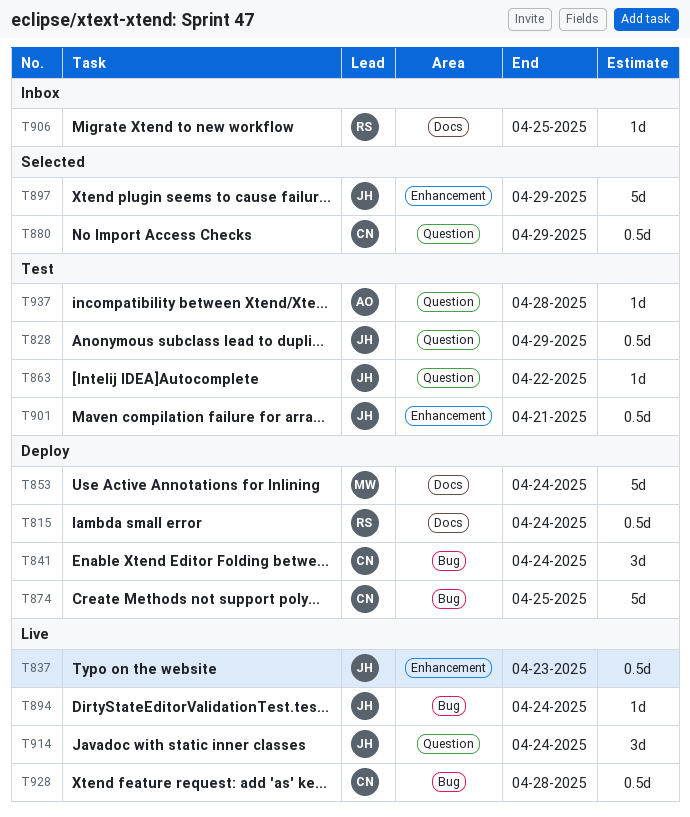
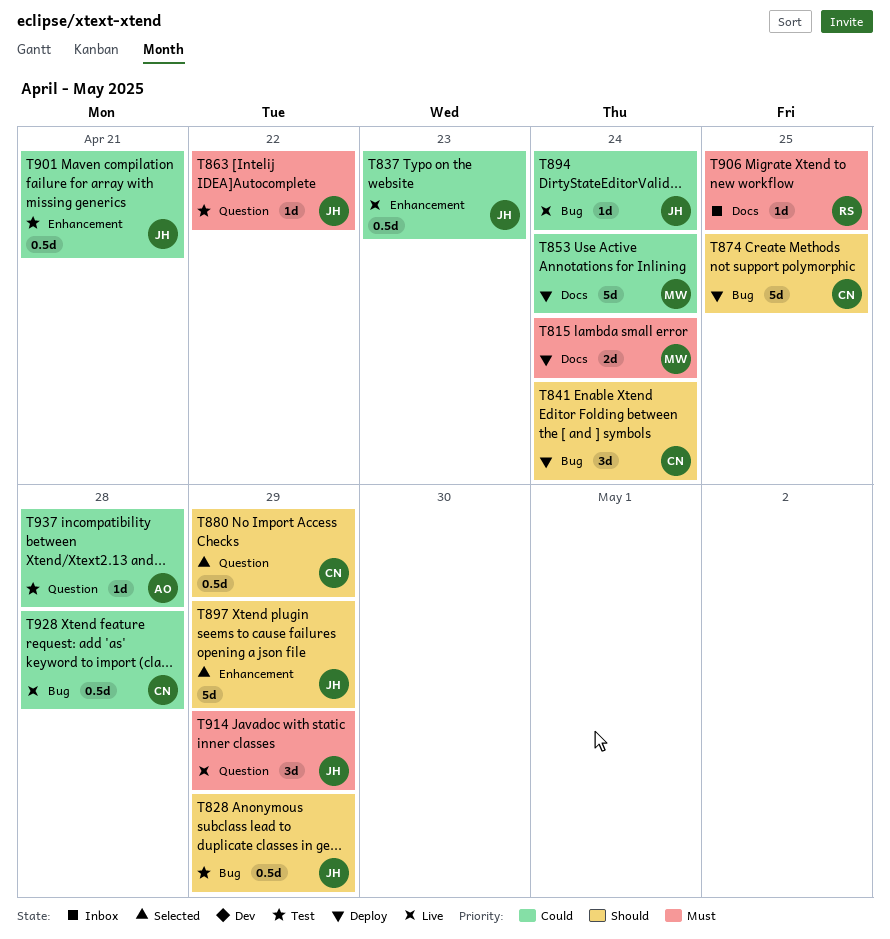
T815, owner: RS -> MW
T815, estimate: 0.5d -> 2d
T828, label: Question -> Bug
T914, due: Apr 24 -> Apr 29

